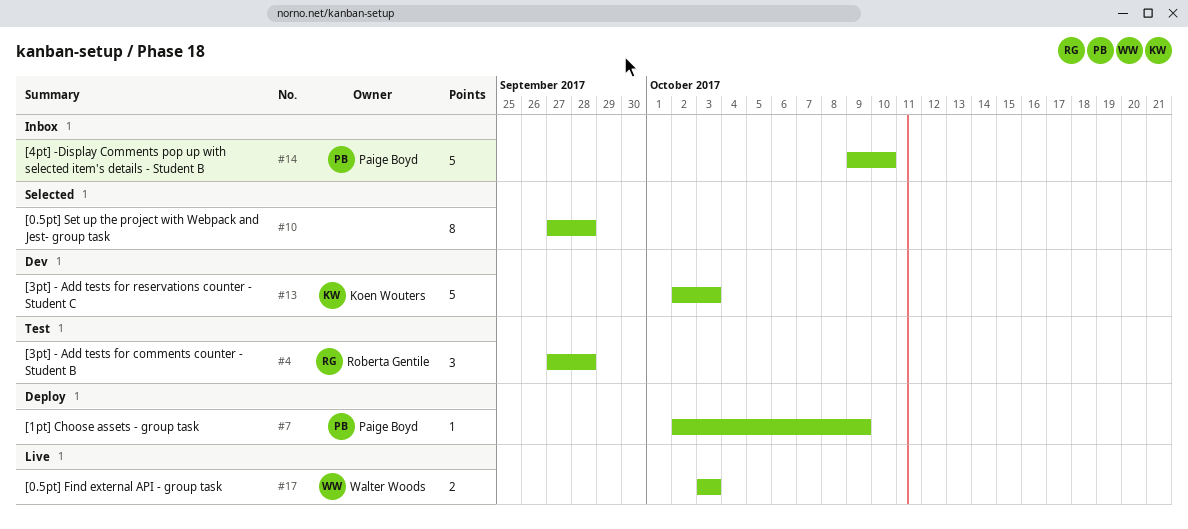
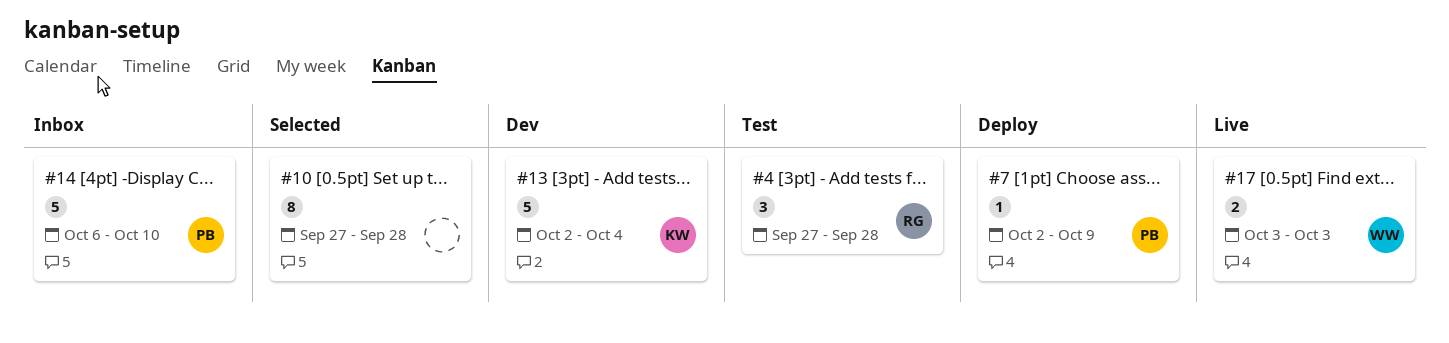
#13, due: Oct 3 -> Oct 4
#14, start: Oct 9 -> Oct 6

